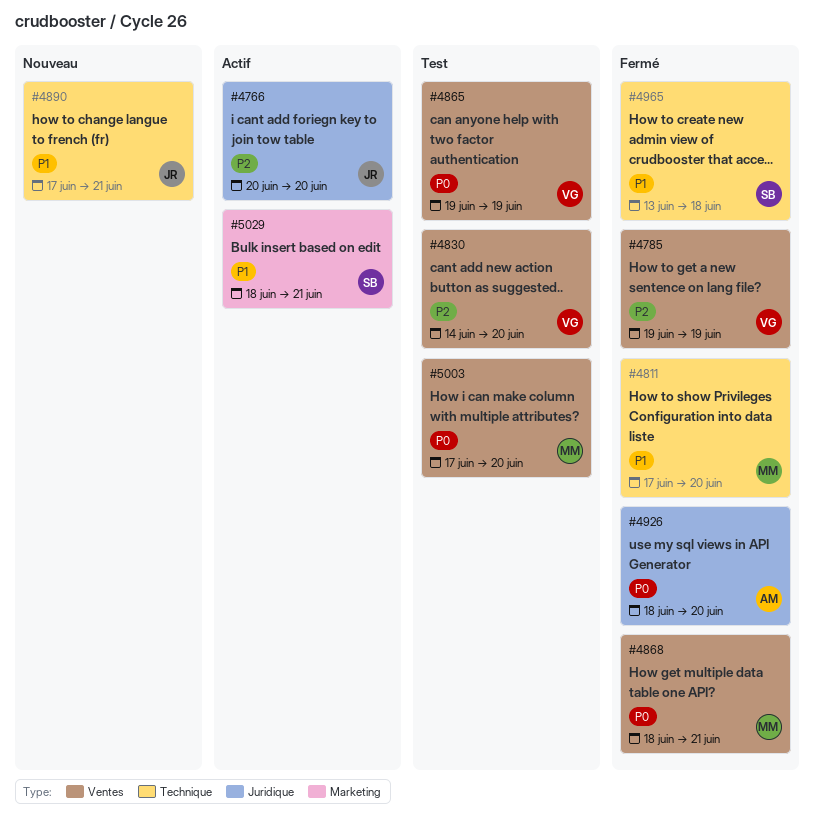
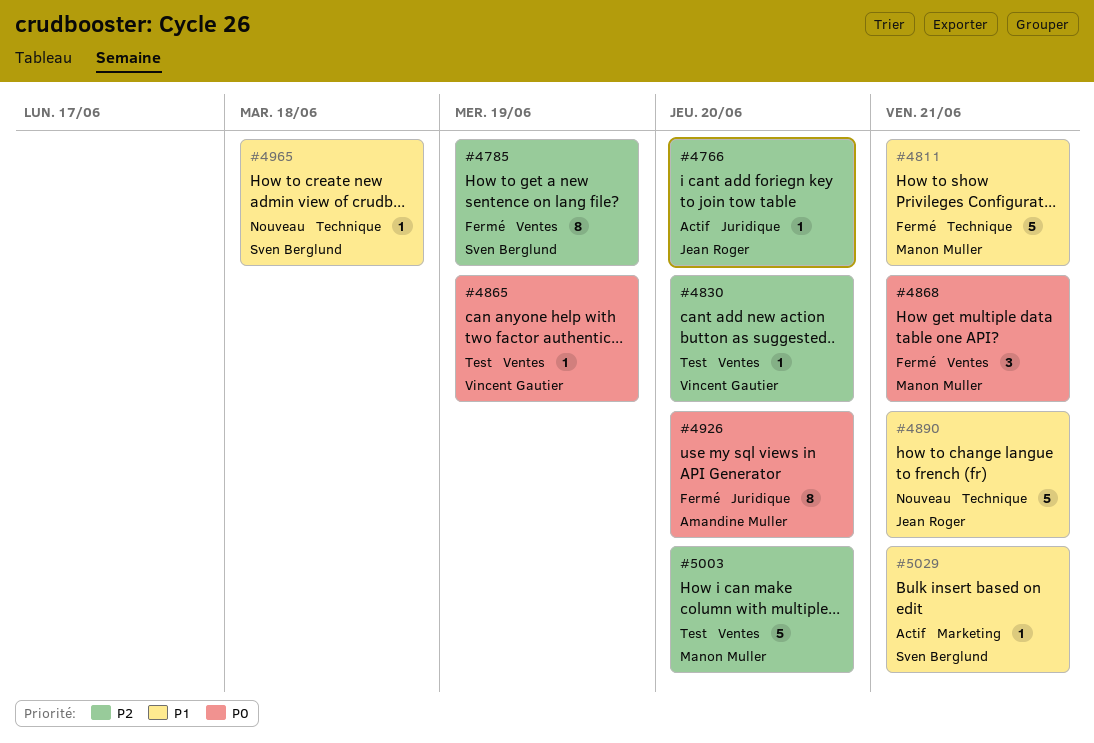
#4785, owner: Vincent Gautier -> Sven Berglund
#4811, due: Jun 20 -> Jun 21
#4965, status: Fermé -> Nouveau
#5003, priority: P0 -> P2

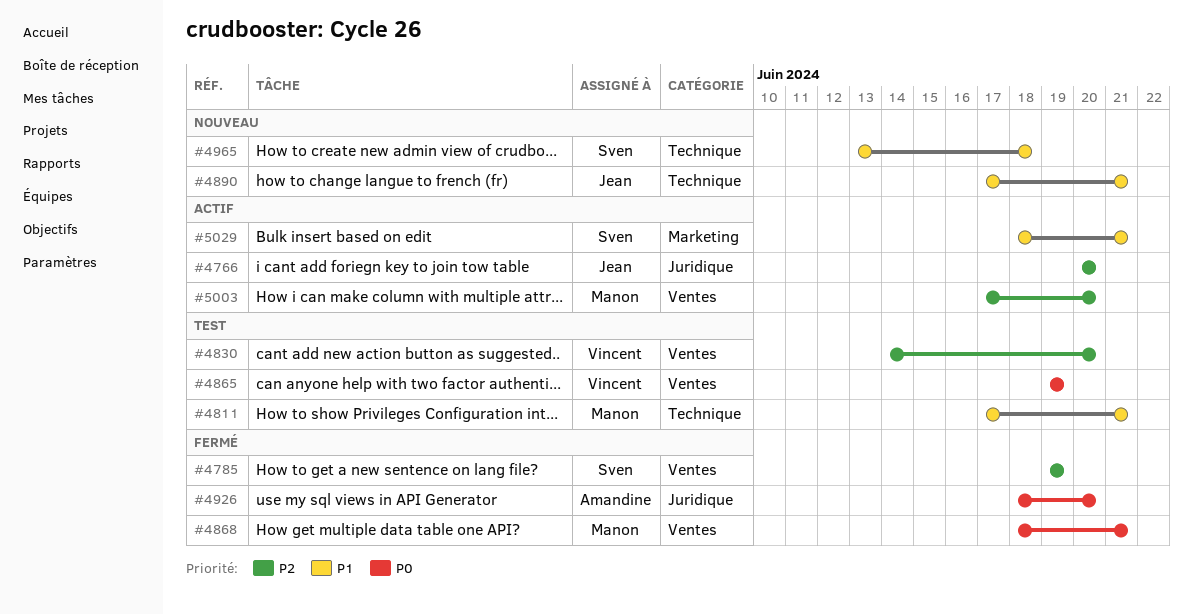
#4811, status: Fermé -> Test
#5003, status: Test -> Actif

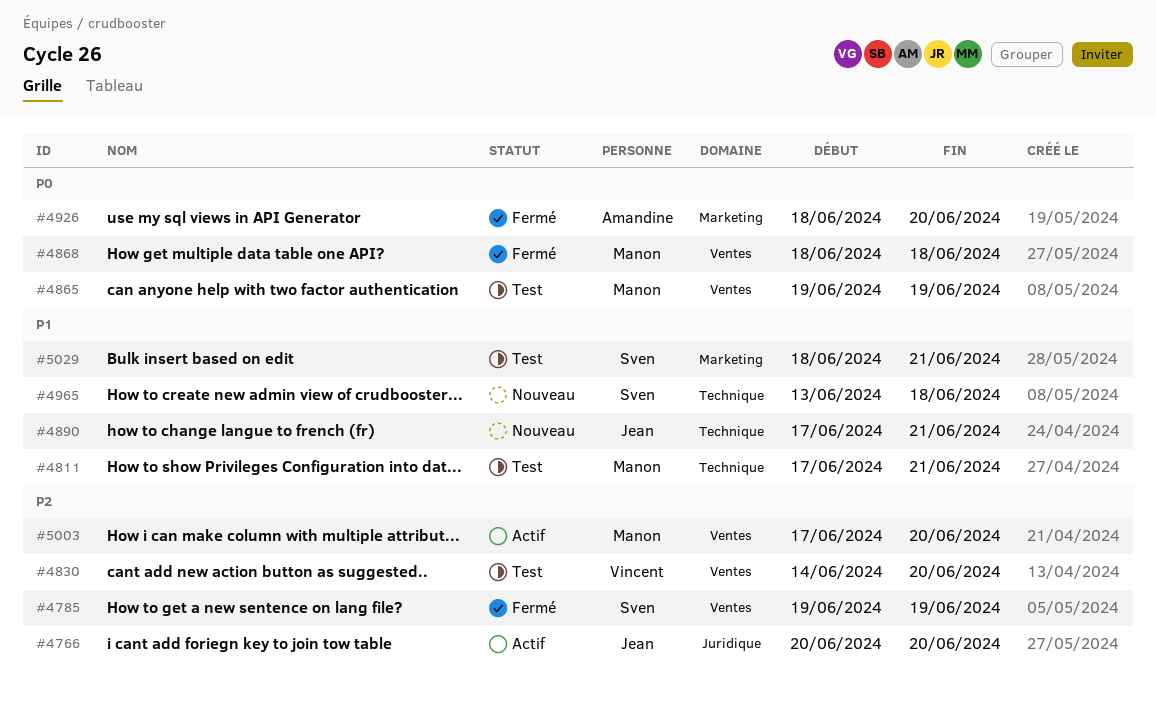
#4865, owner: Vincent -> Manon
#4868, due: Jun 21 -> Jun 18
#4926, label: Juridique -> Marketing
#5029, status: Actif -> Test

